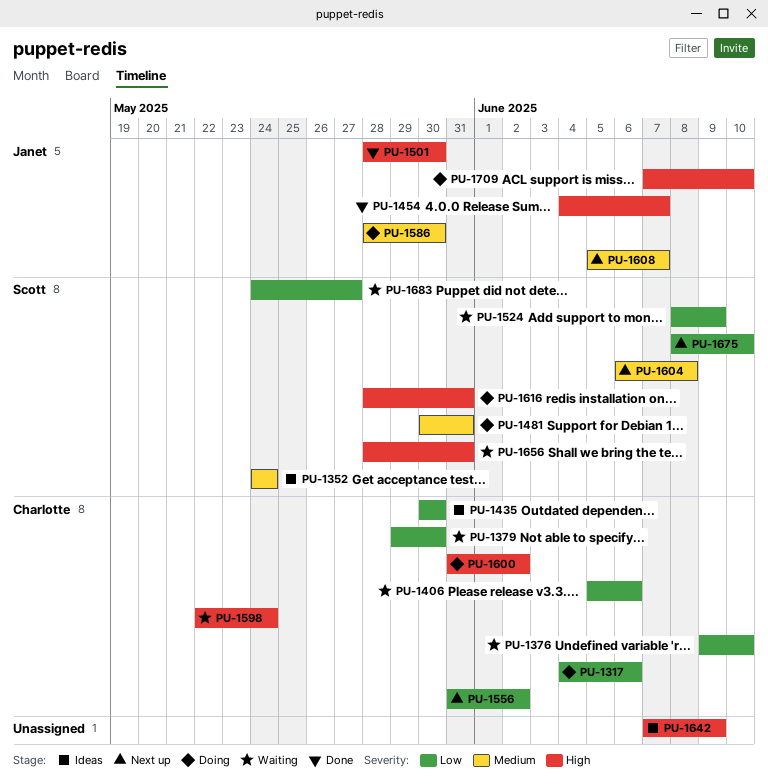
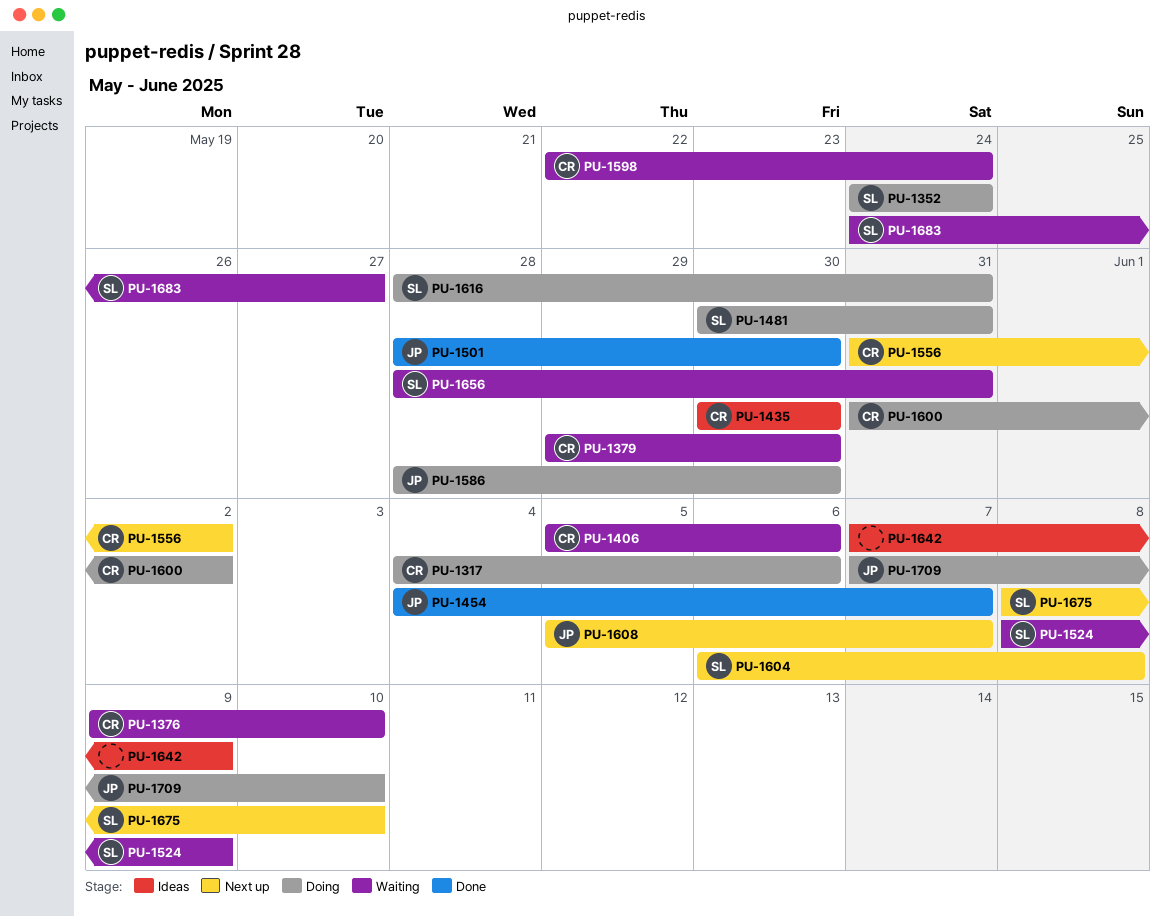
PU-1352, status: Ideas -> Doing

